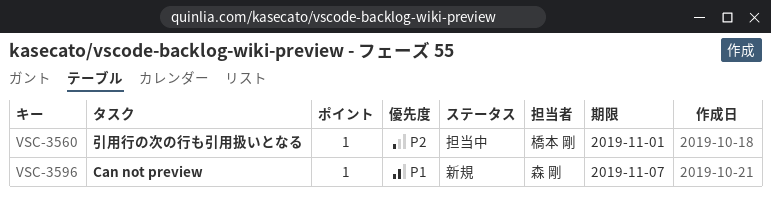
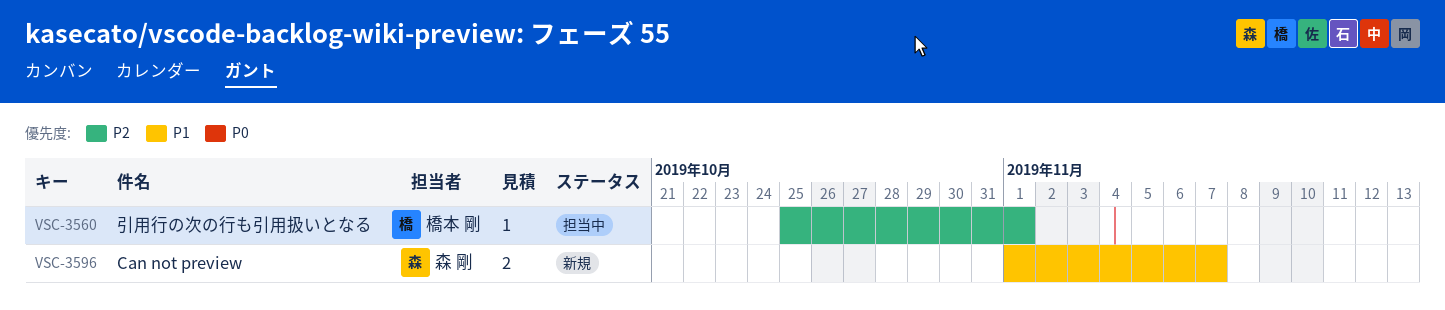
VSC-3596, estimate: 1 -> 2

